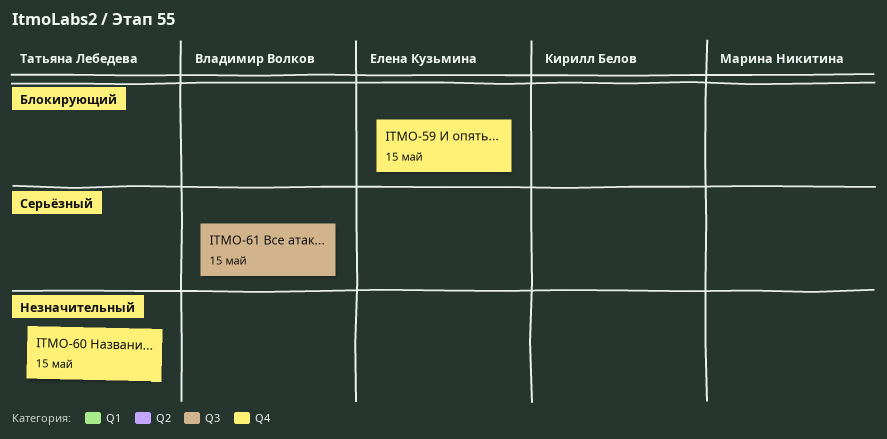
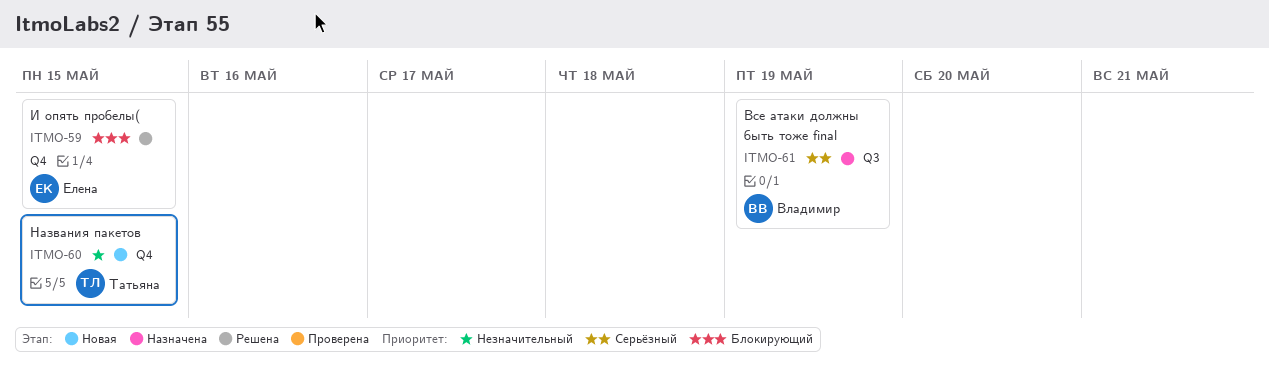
ITMO-61, due: May 15 -> May 19

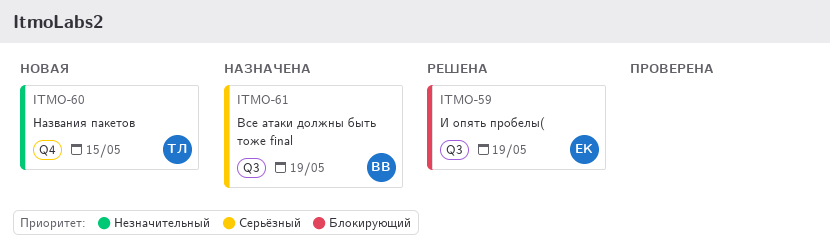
ITMO-59, label: Q4 -> Q3
ITMO-59, due: May 15 -> May 19

